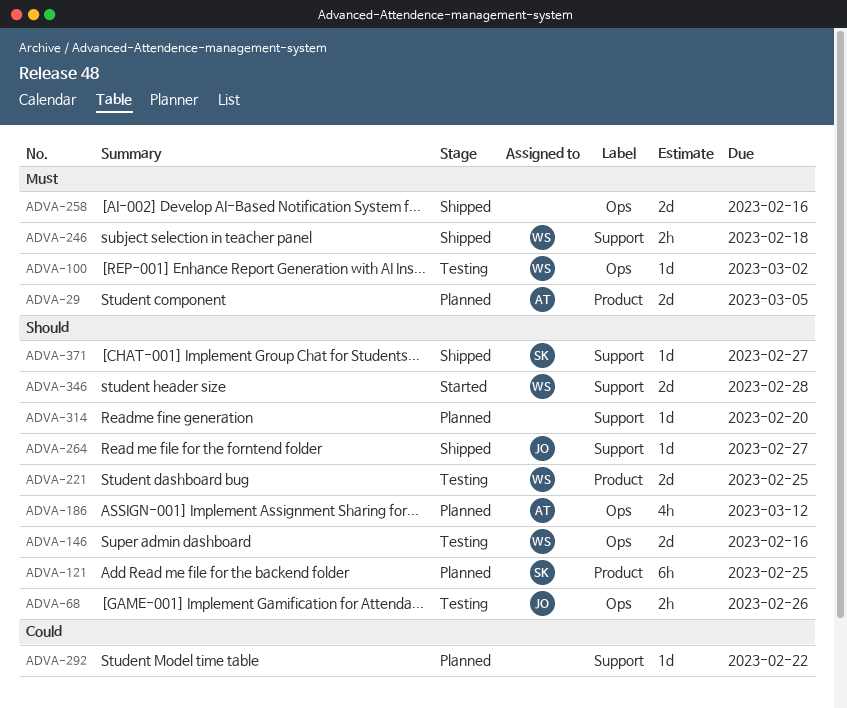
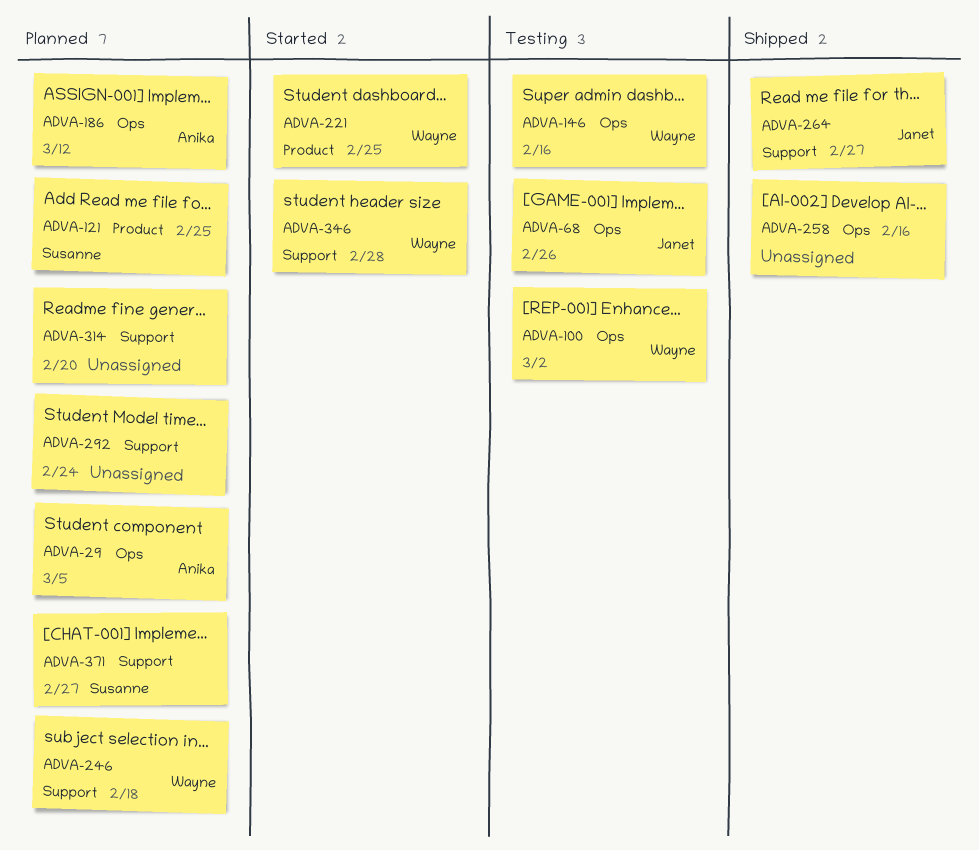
ADVA-29, label: Product -> Ops
ADVA-221, status: Testing -> Started
ADVA-246, status: Shipped -> Planned
ADVA-292, due: Feb 22 -> Feb 24
ADVA-371, status: Shipped -> Planned

